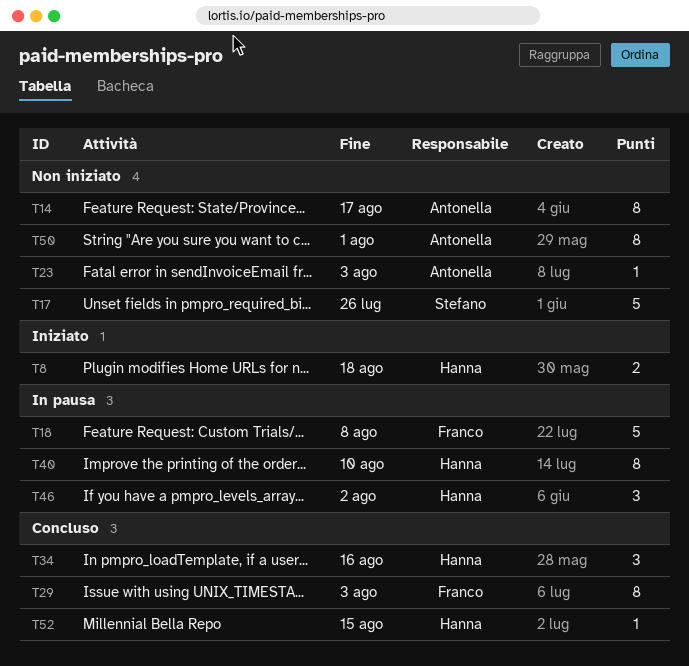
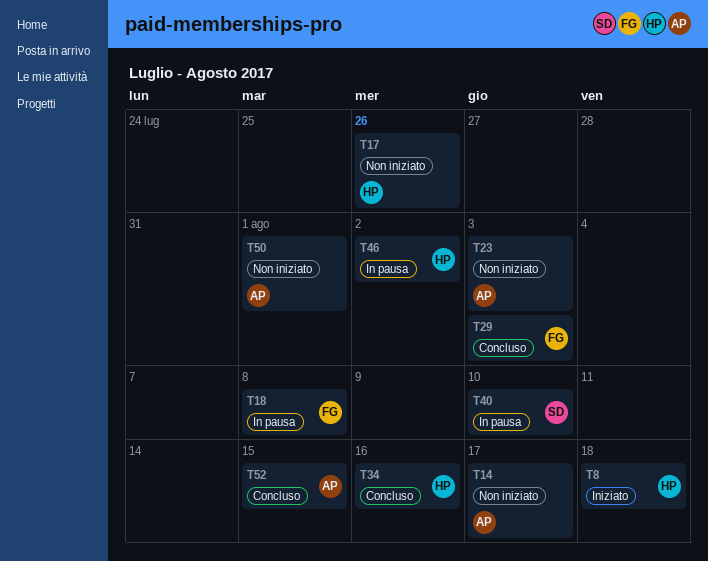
T17, owner: Stefano -> Hanna
T40, owner: Hanna -> Stefano
T52, owner: Hanna -> Antonella

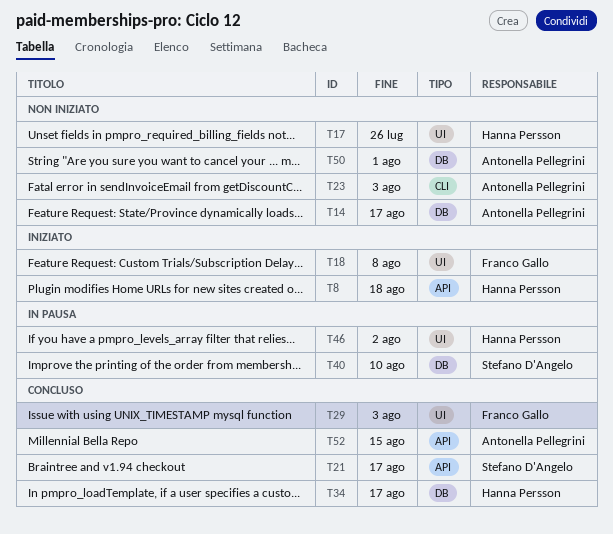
T18, status: In pausa -> Iniziato
T21: none -> present
T34, due: Aug 16 -> Aug 17

